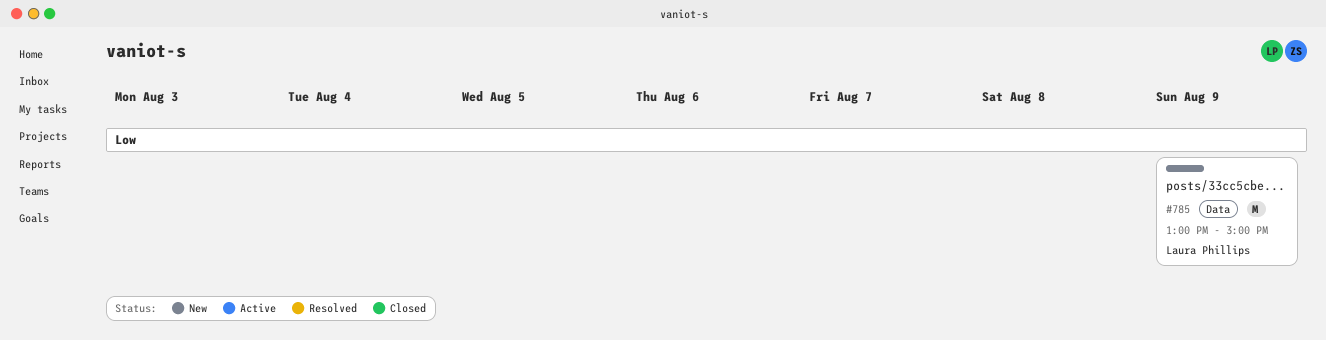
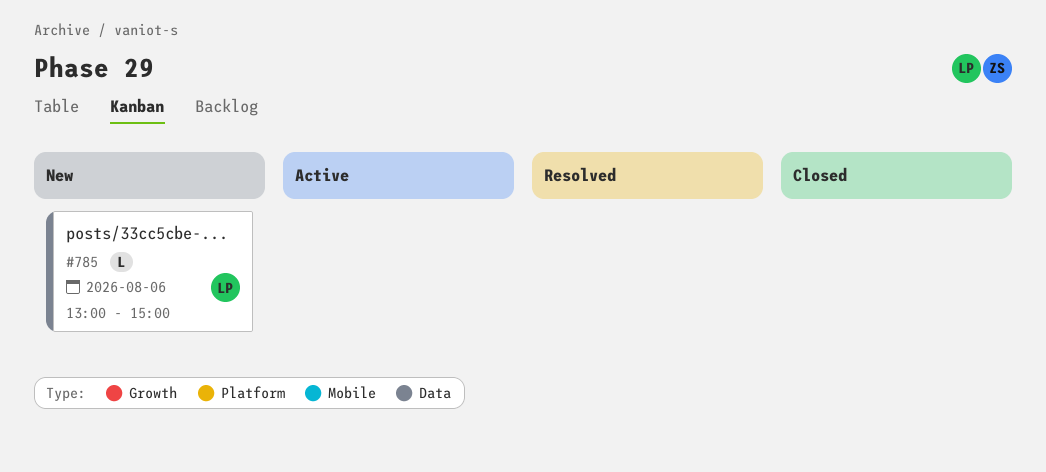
#785, estimate: M -> L
#785, day: Aug 9 -> Aug 6

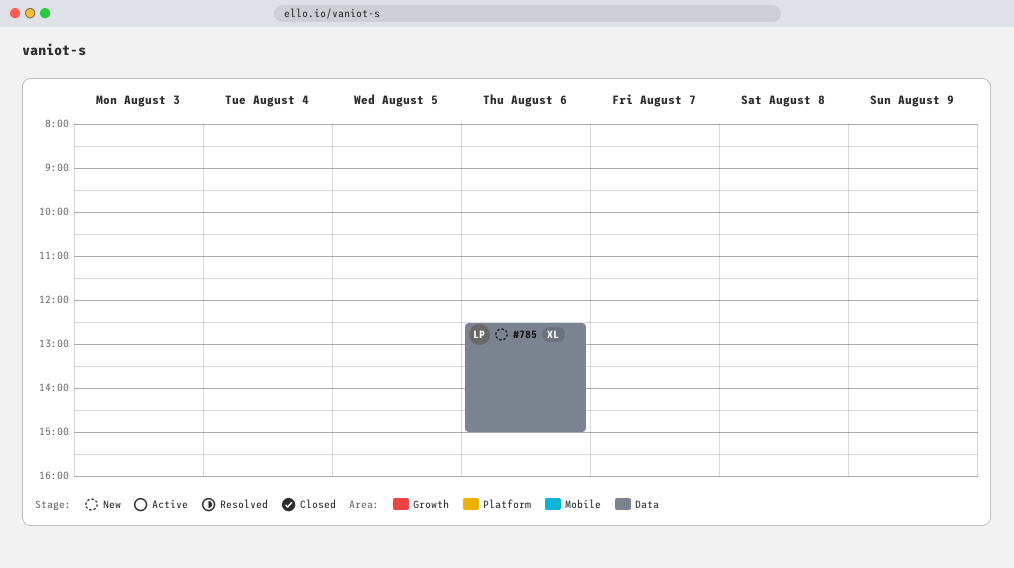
#785, estimate: L -> XL
#785, begins: 13:00 -> 12:30

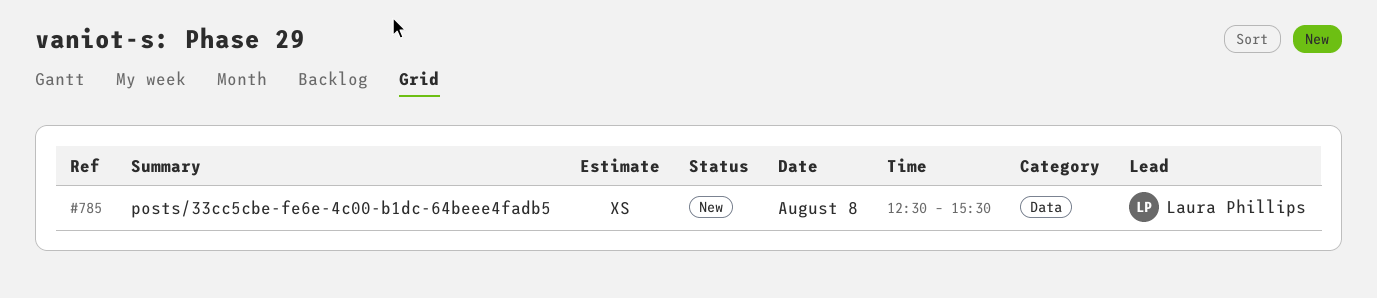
#785, estimate: XL -> XS
#785, day: Aug 6 -> Aug 8
#785, ends: 15:00 -> 15:30

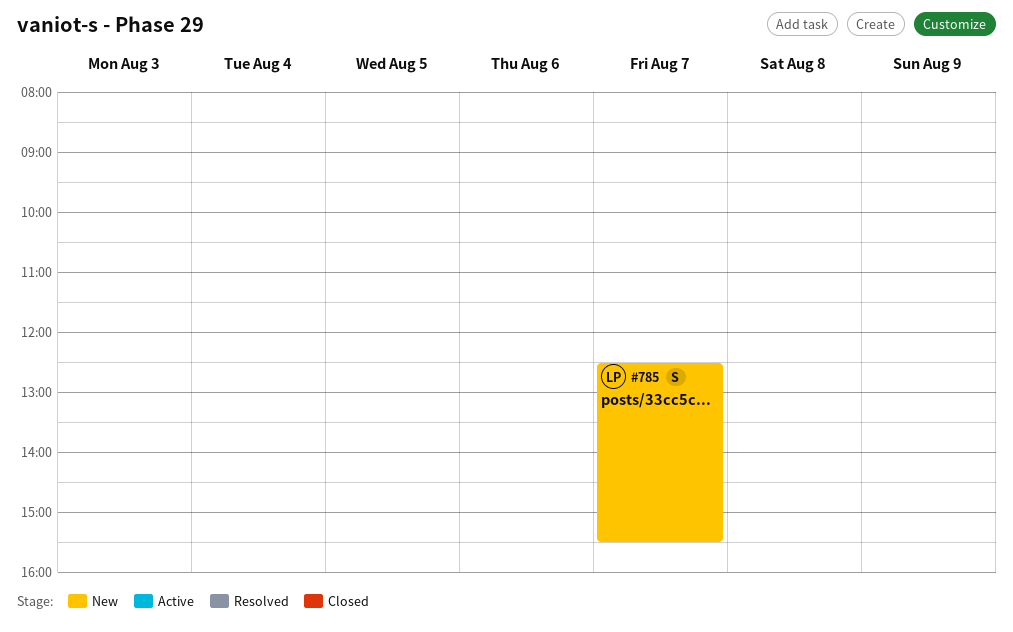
#785, estimate: XS -> S
#785, day: Aug 8 -> Aug 7

